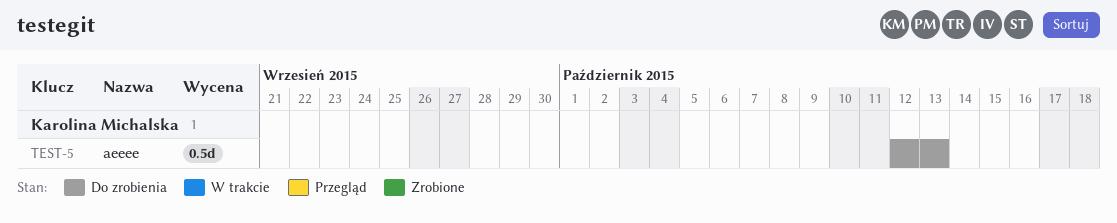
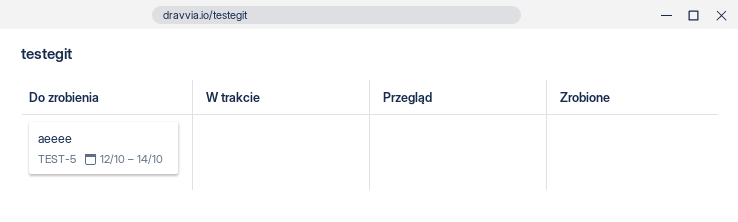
TEST-5, due: Oct 13 -> Oct 14

